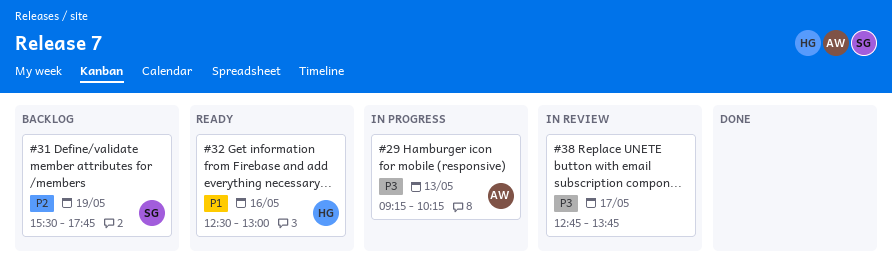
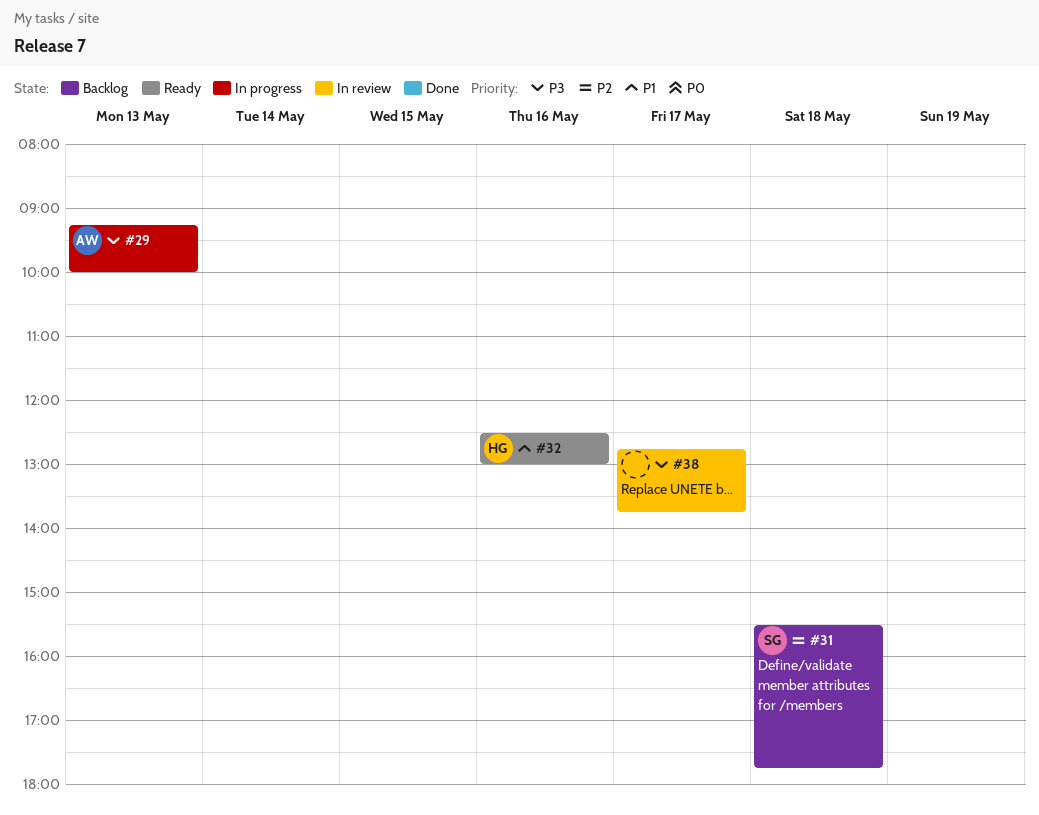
#29, ends: 10:15 -> 10:00
#31, day: May 19 -> May 18

